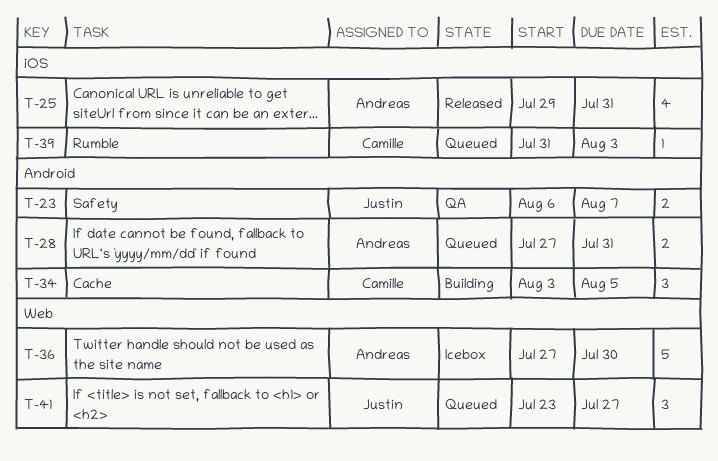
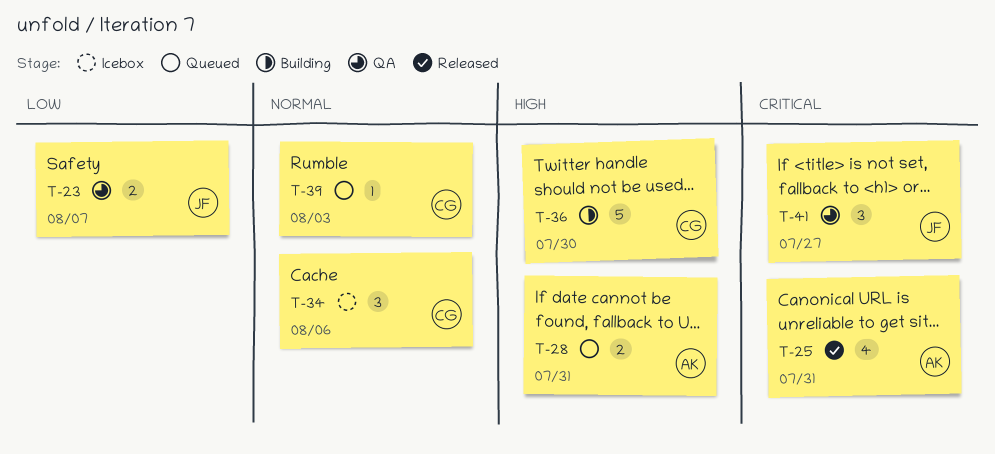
T-34, status: Building -> Icebox
T-34, due: Aug 5 -> Aug 6
T-36, status: Icebox -> Building
T-36, owner: Andreas -> Camille
T-41, status: Queued -> QA

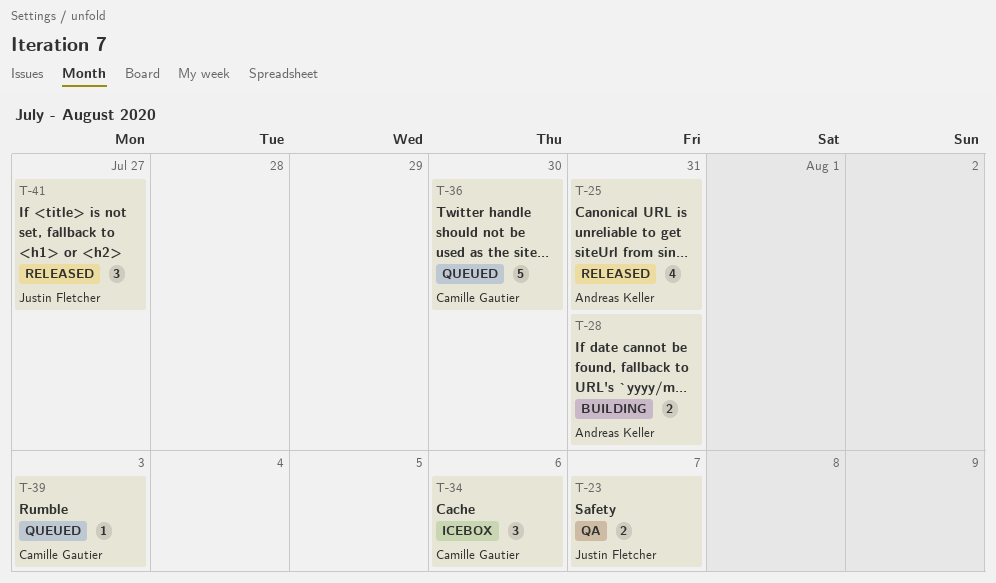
T-28, status: Queued -> Building
T-36, status: Building -> Queued
T-41, status: QA -> Released

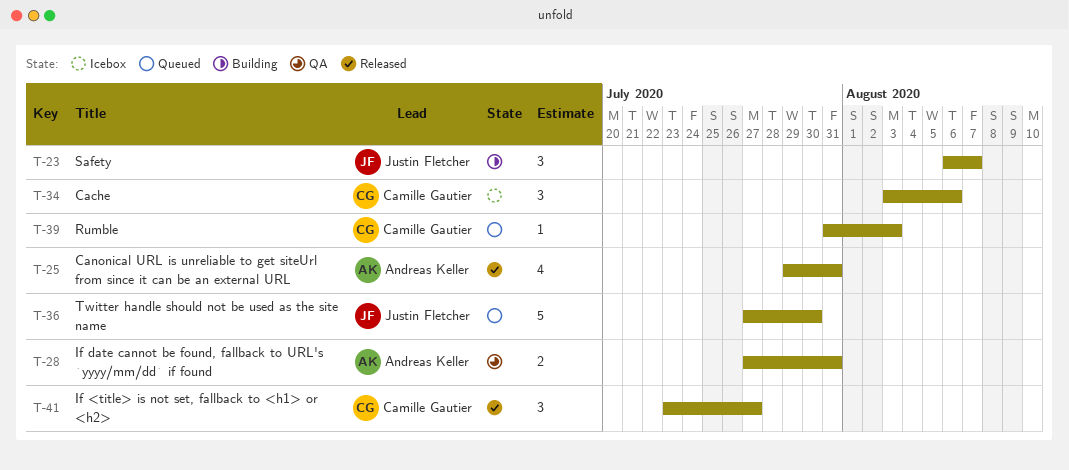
T-23, status: QA -> Building
T-23, estimate: 2 -> 3
T-28, status: Building -> QA
T-36, owner: Camille Gautier -> Justin Fletcher
T-41, owner: Justin Fletcher -> Camille Gautier

